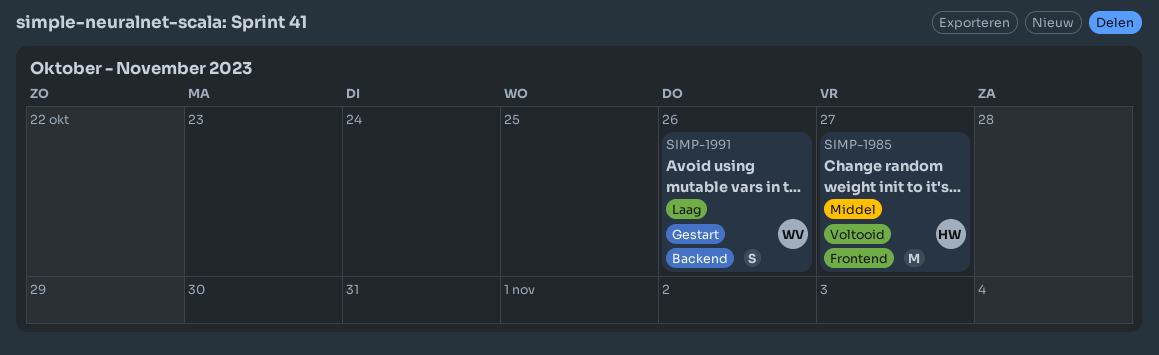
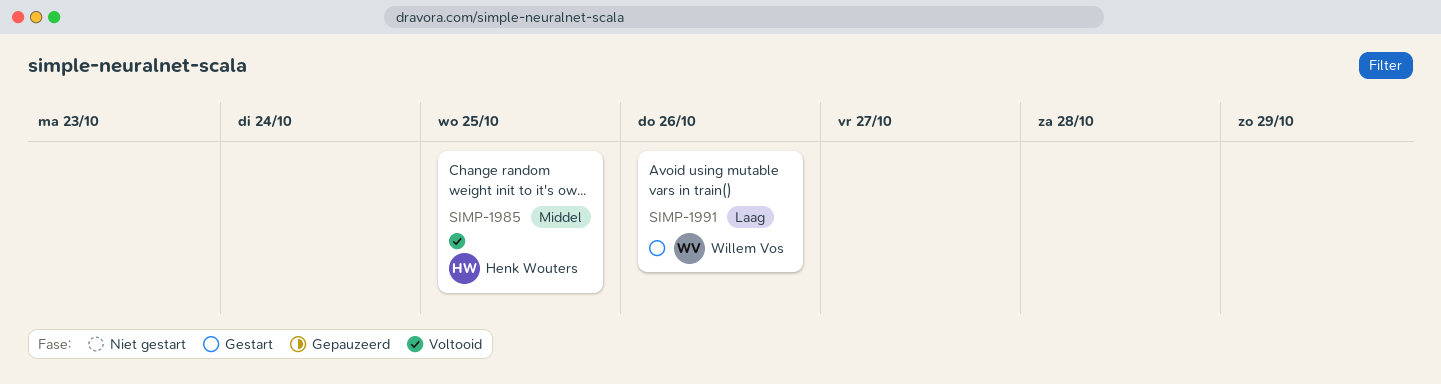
SIMP-1985, due: Oct 27 -> Oct 25

